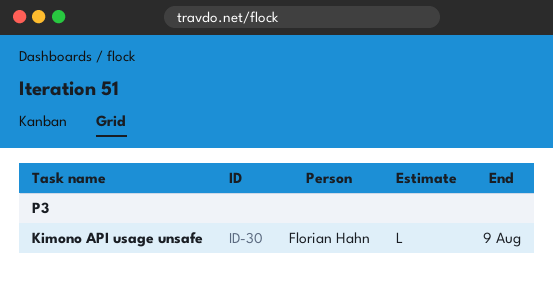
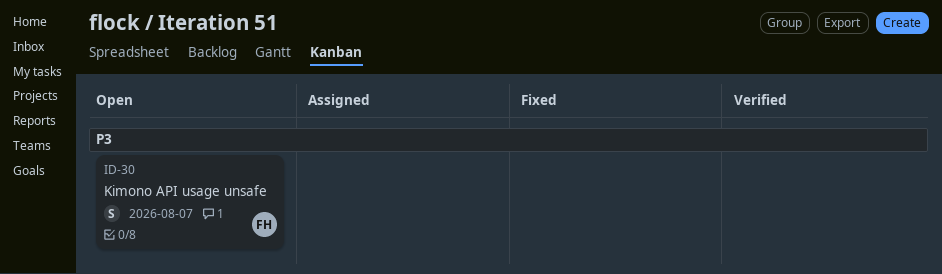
ID-30, estimate: L -> S
ID-30, due: Aug 9 -> Aug 7

